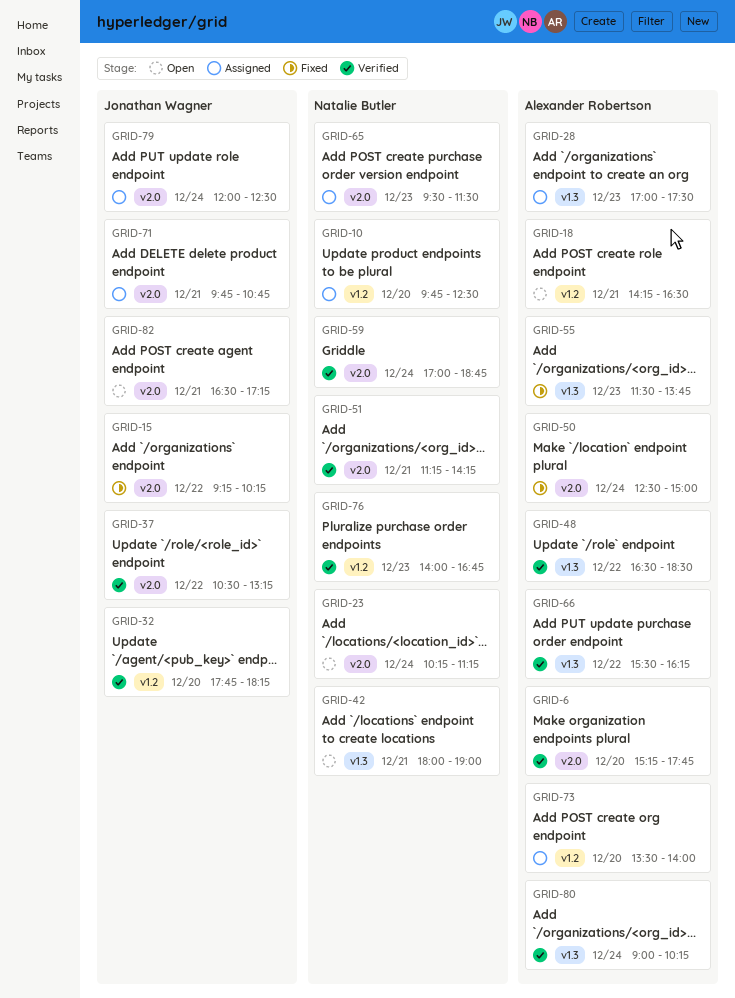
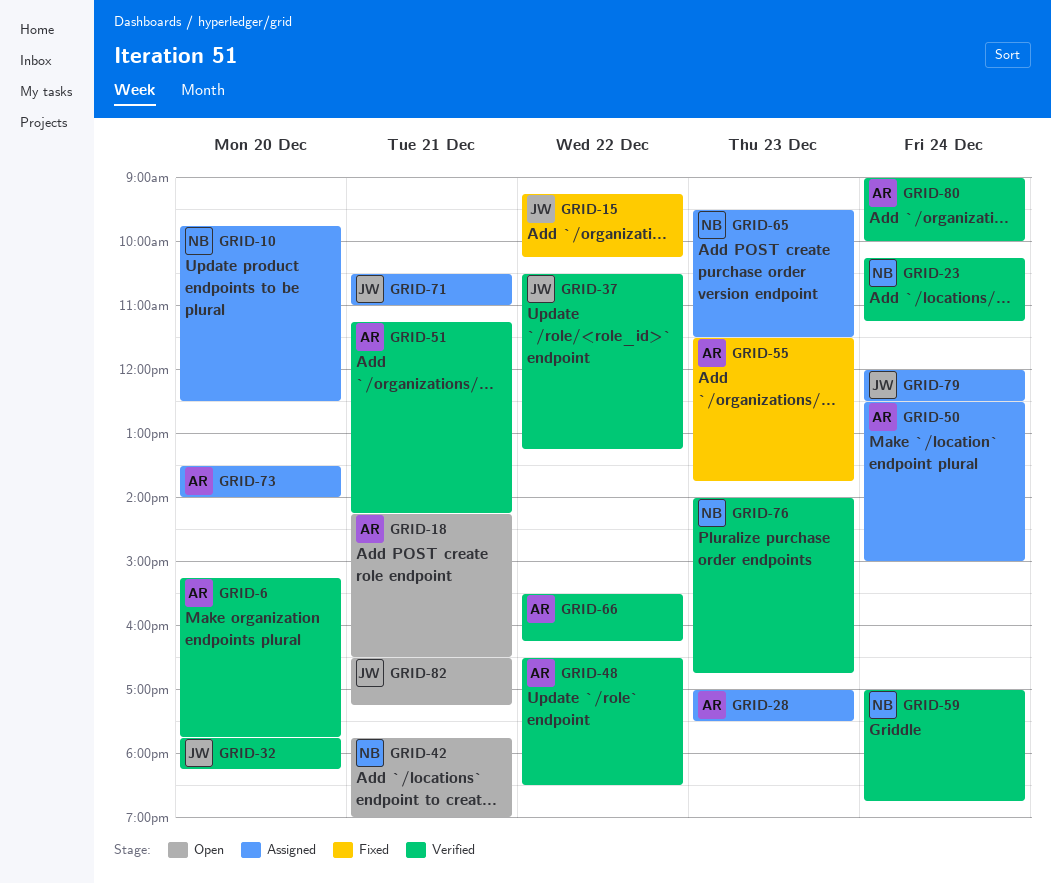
GRID-23, status: Open -> Verified
GRID-42, begins: 18:00 -> 17:45
GRID-50, status: Fixed -> Assigned
GRID-51, owner: Natalie Butler -> Alexander Robertson
GRID-71, begins: 09:45 -> 10:30
GRID-71, ends: 10:45 -> 11:00
GRID-80, ends: 10:15 -> 10:00

